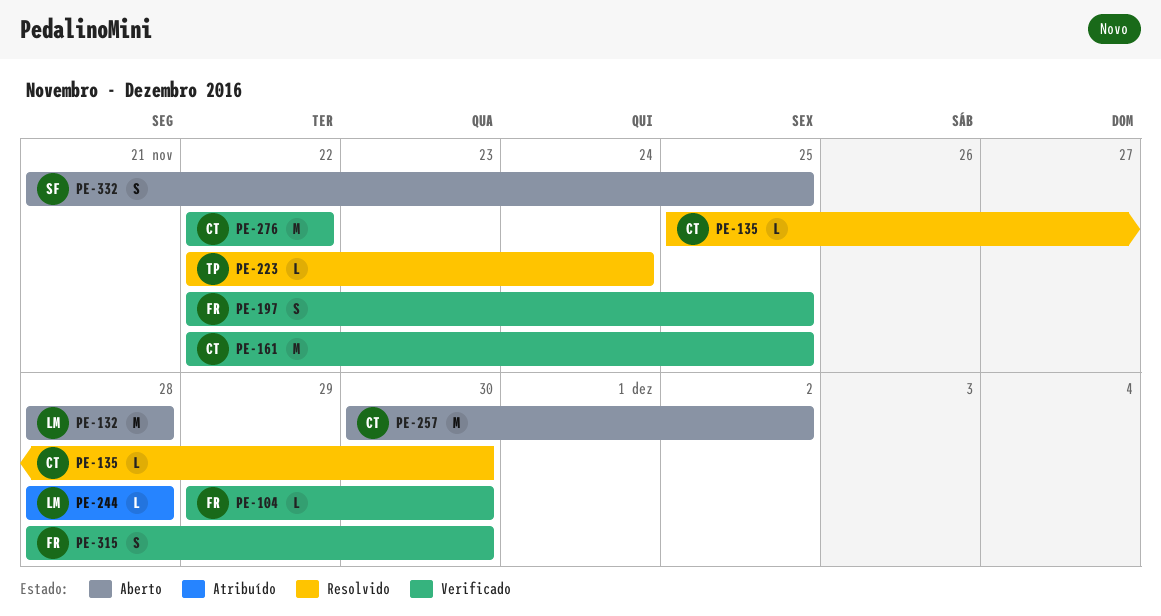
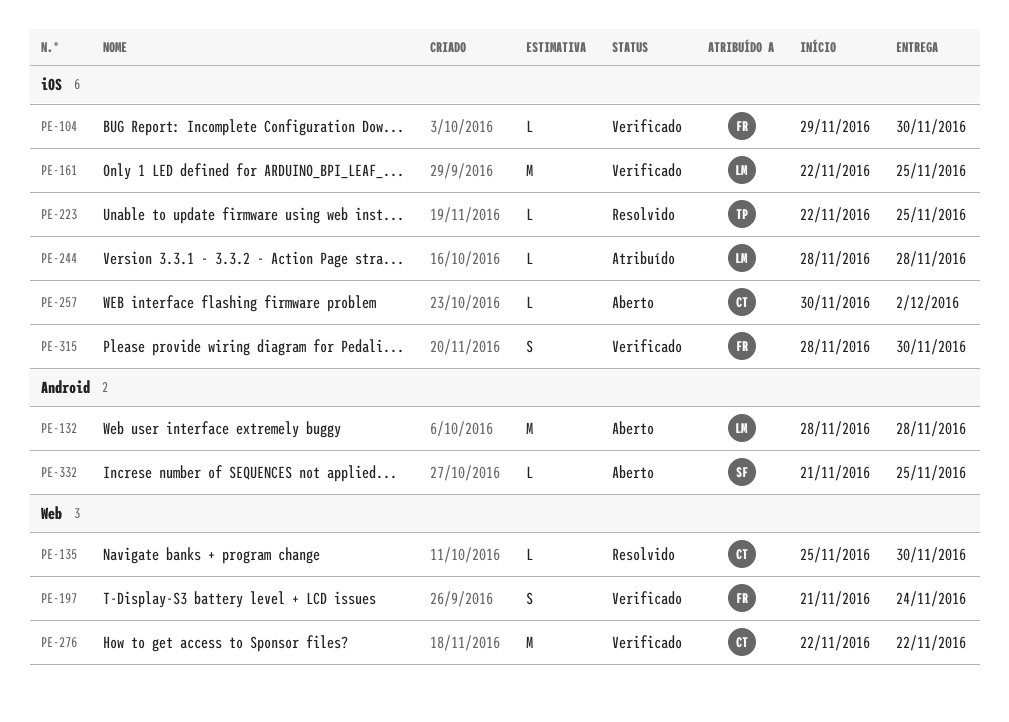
PE-161, owner: CT -> LM
PE-197, start: Nov 22 -> Nov 21
PE-197, due: Nov 25 -> Nov 24
PE-223, due: Nov 24 -> Nov 25
PE-257, estimate: M -> L
PE-332, estimate: S -> L

